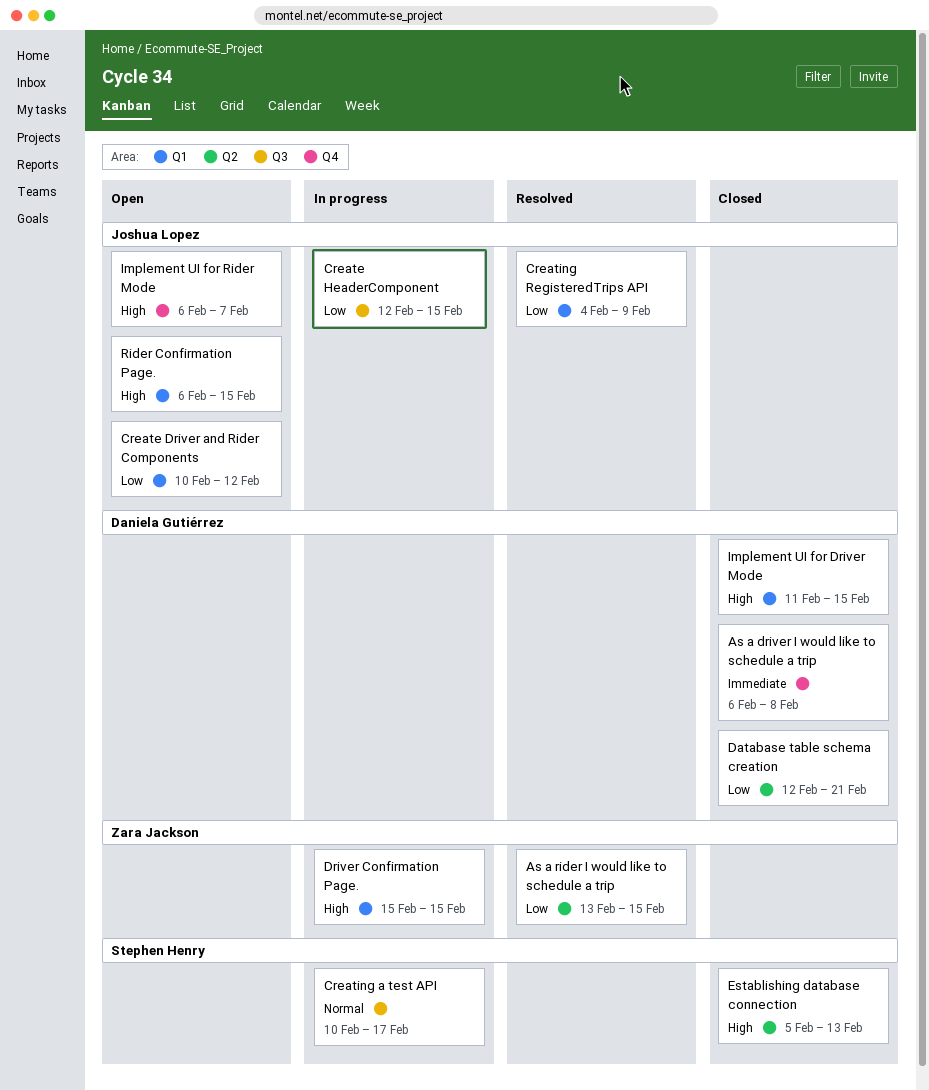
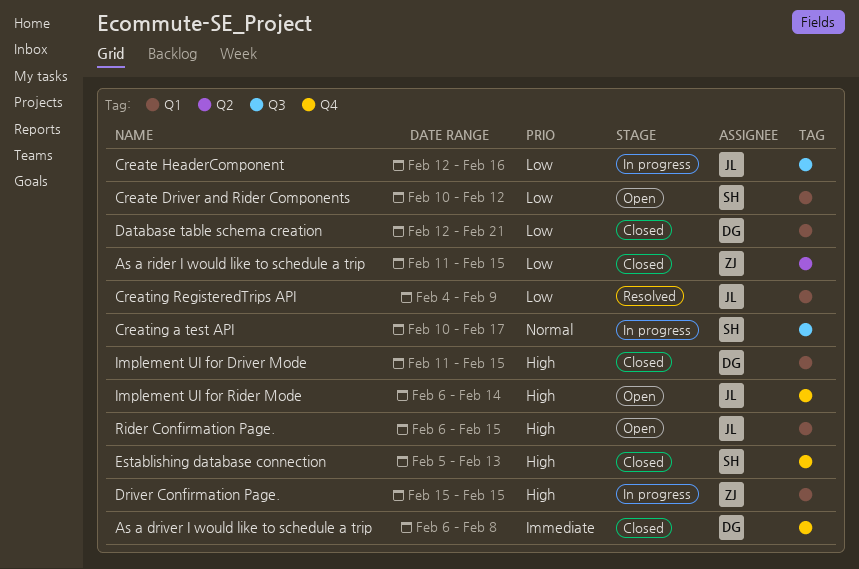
As a rider I would like to schedule a trip, status: Resolved -> Closed
As a rider I would like to schedule a trip, start: Feb 13 -> Feb 11
Create Driver and Rider Components, owner: Joshua Lopez -> Stephen Henry
Create HeaderComponent, due: Feb 15 -> Feb 16
Database table schema creation, label: Q2 -> Q1
Establishing database connection, label: Q2 -> Q4
Implement UI for Rider Mode, due: Feb 7 -> Feb 14

